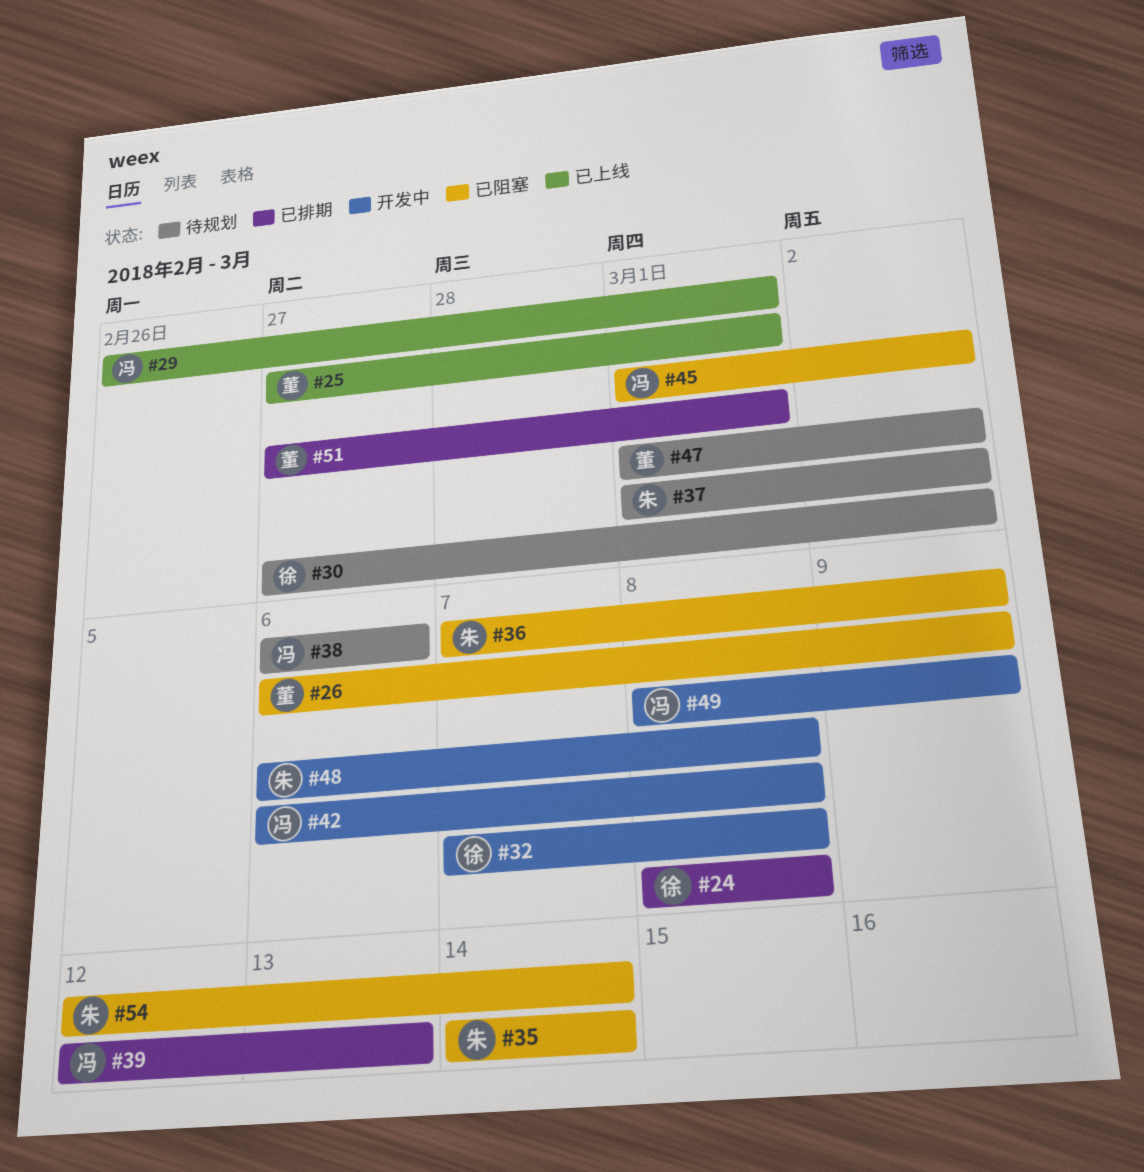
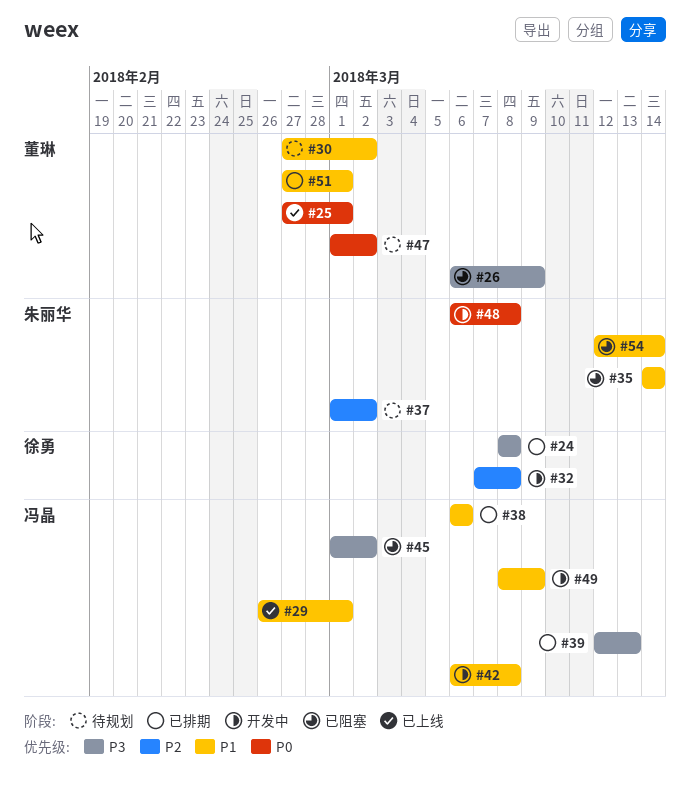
#30, owner: 徐勇 -> 董琳
#36: present -> none
#38, status: 待规划 -> 已排期

